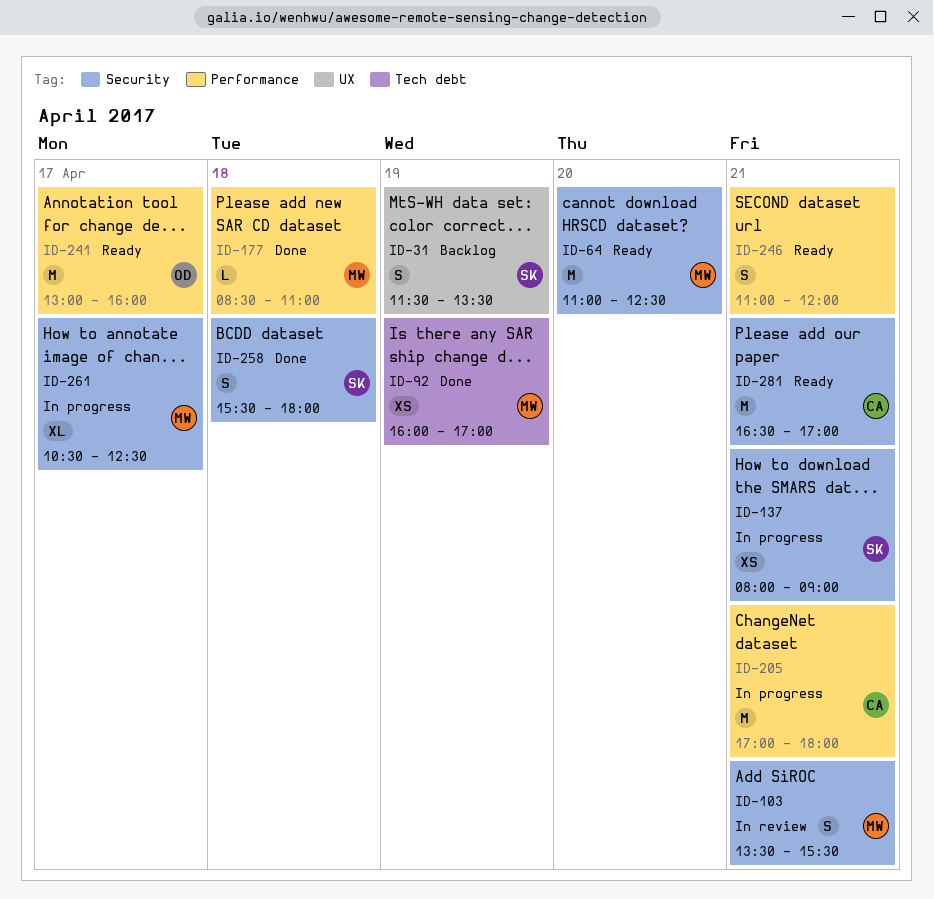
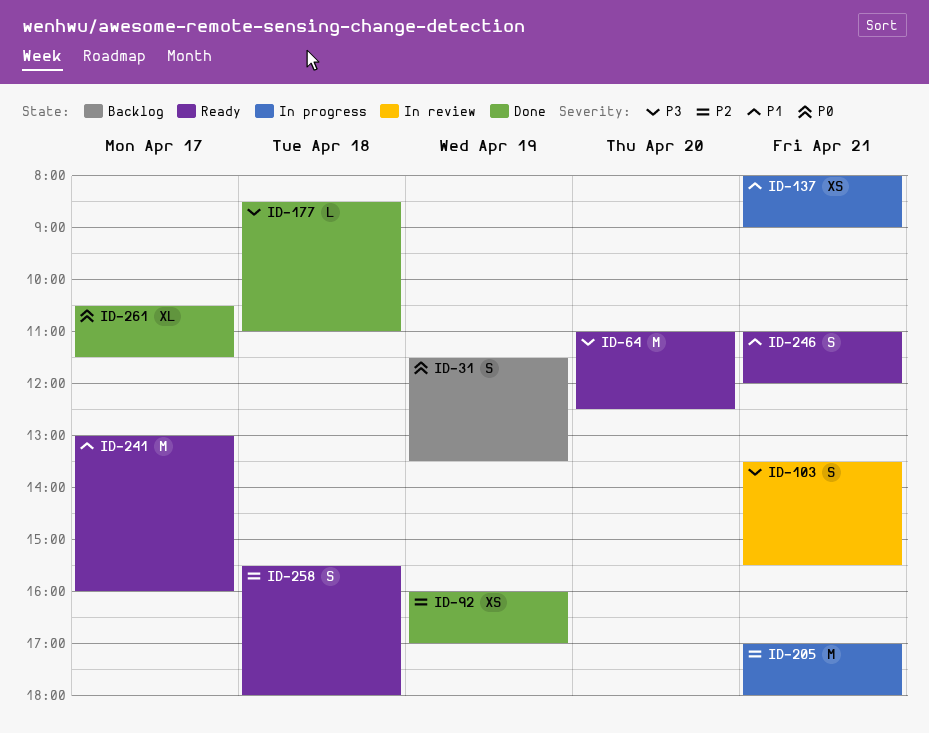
ID-258, status: Done -> Ready
ID-261, status: In progress -> Done
ID-261, ends: 12:30 -> 11:30
ID-281: present -> none

